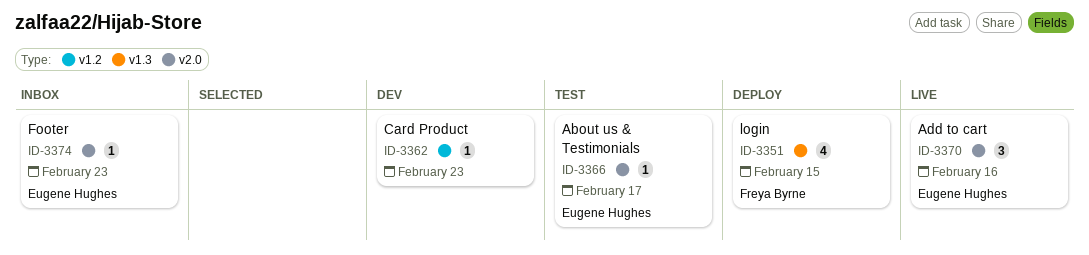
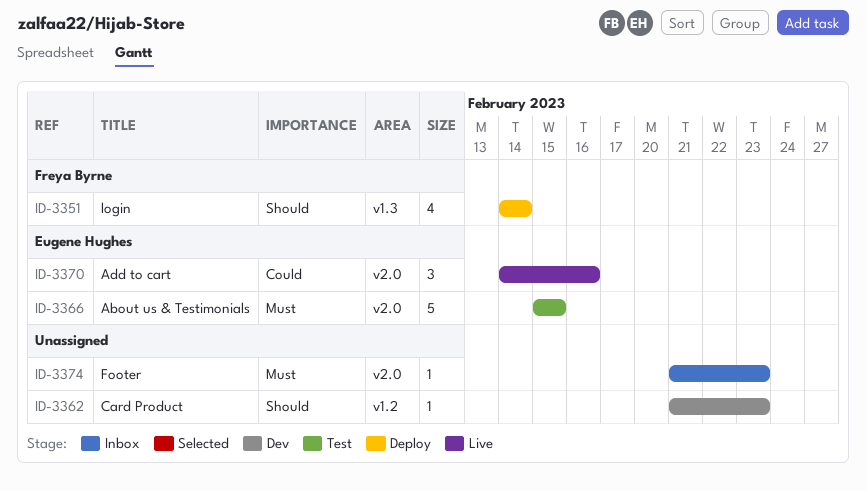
ID-3351, due: Feb 15 -> Feb 14
ID-3366, estimate: 1 -> 5
ID-3366, due: Feb 17 -> Feb 15
ID-3374, owner: Eugene Hughes -> none

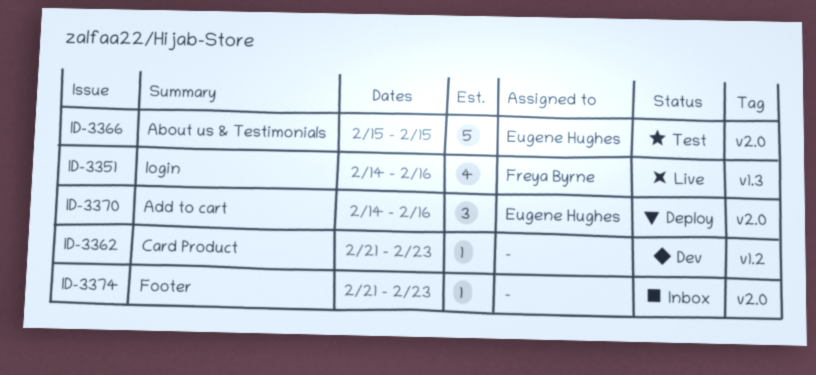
ID-3351, status: Deploy -> Live
ID-3351, due: Feb 14 -> Feb 16
ID-3370, status: Live -> Deploy

